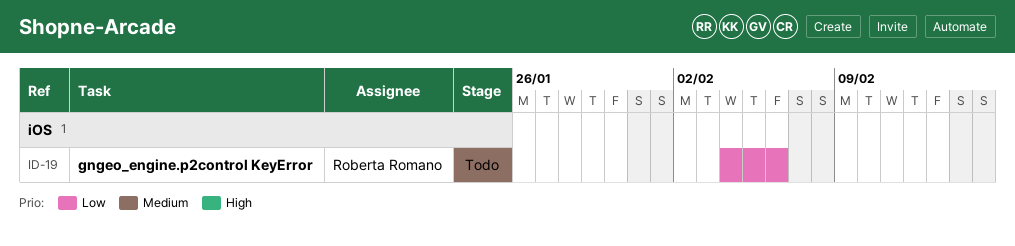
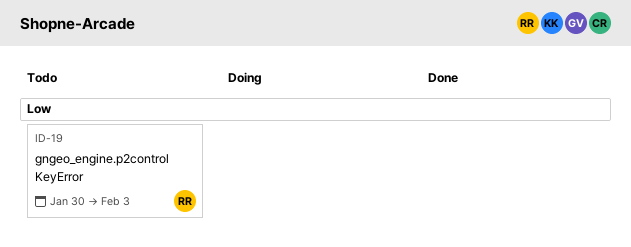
ID-19, start: Feb 4 -> Jan 30
ID-19, due: Feb 6 -> Feb 3

